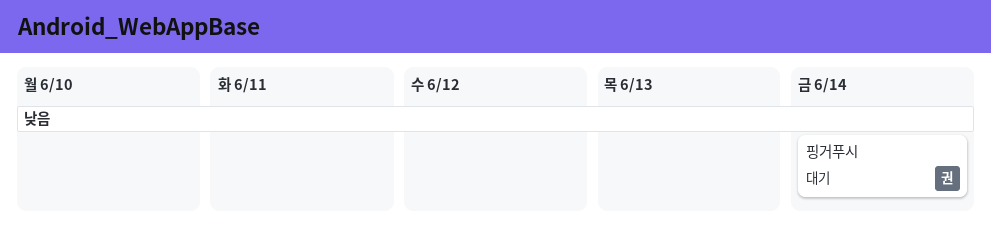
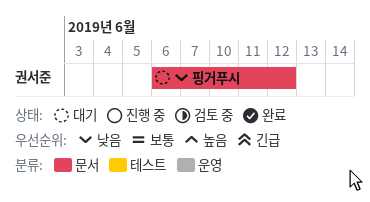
핑거푸시, due: Jun 14 -> Jun 12

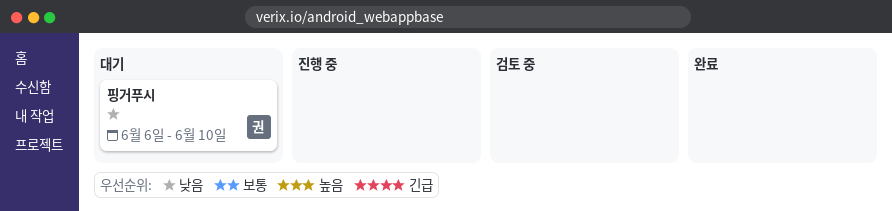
핑거푸시, due: Jun 12 -> Jun 10

